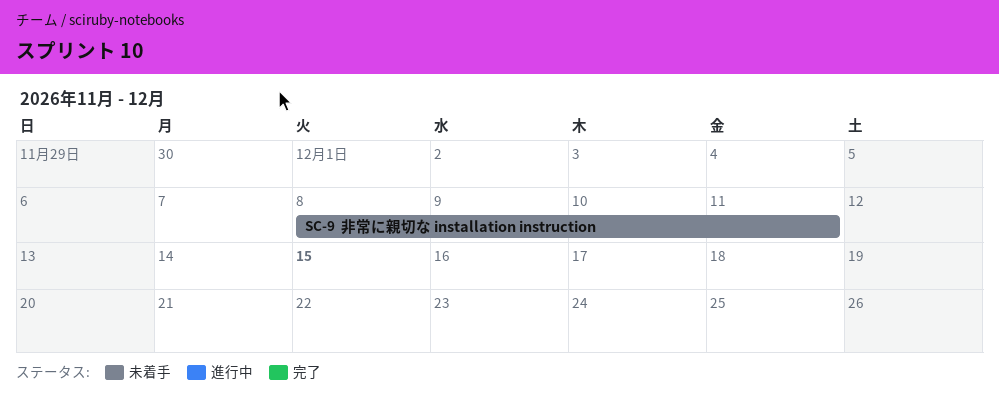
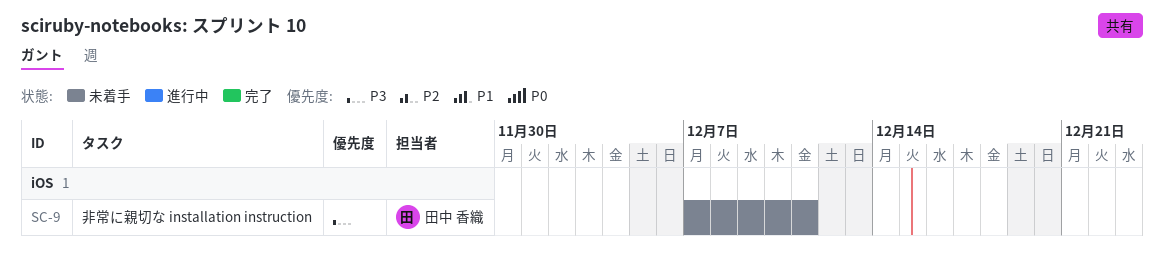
SC-9, start: Dec 8 -> Dec 7

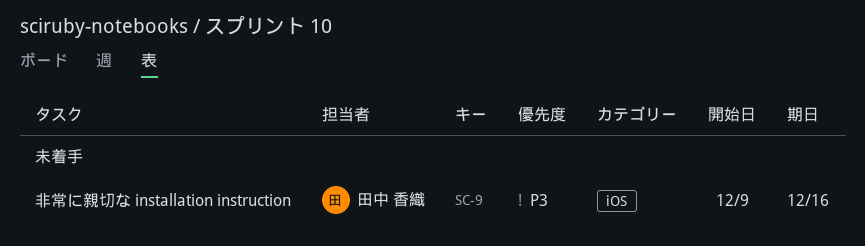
SC-9, start: Dec 7 -> Dec 9
SC-9, due: Dec 11 -> Dec 16

